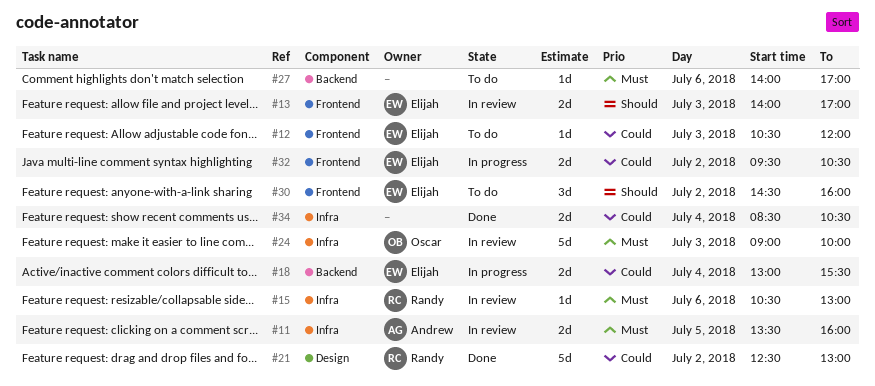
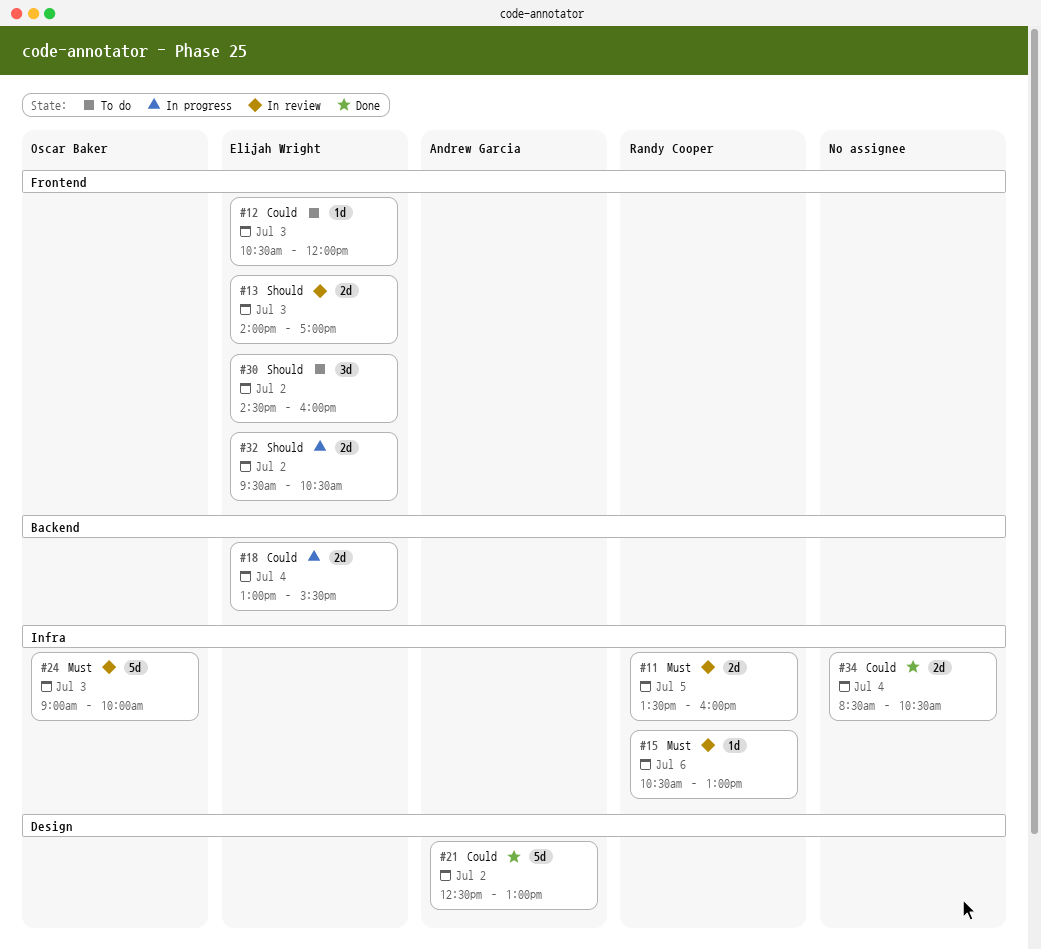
#11, owner: Andrew Garcia -> Randy Cooper
#21, owner: Randy Cooper -> Andrew Garcia
#27: present -> none
#32, priority: Could -> Should

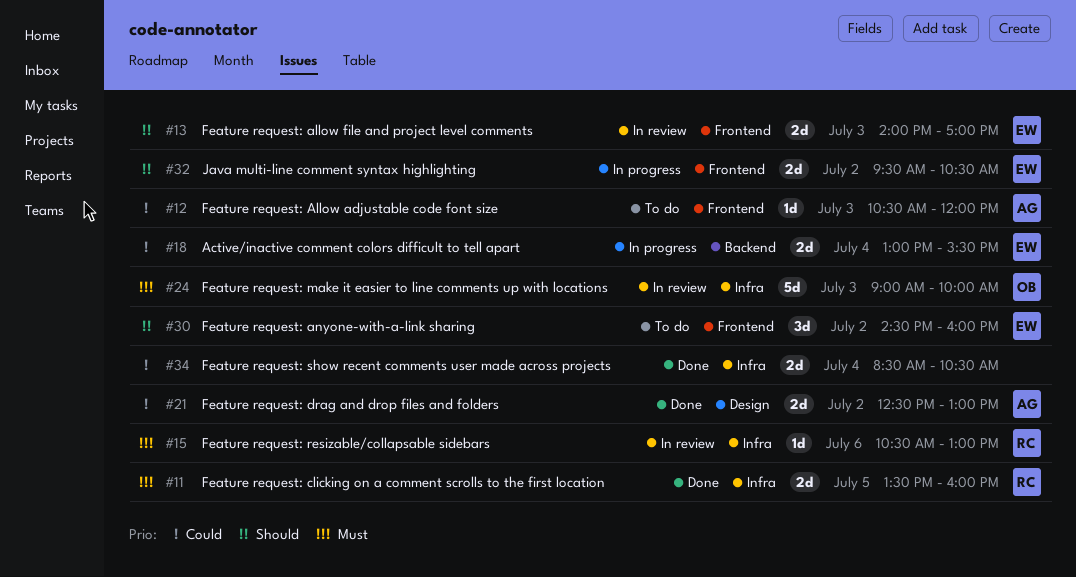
#11, status: In review -> Done
#12, owner: Elijah Wright -> Andrew Garcia
#21, estimate: 5d -> 2d

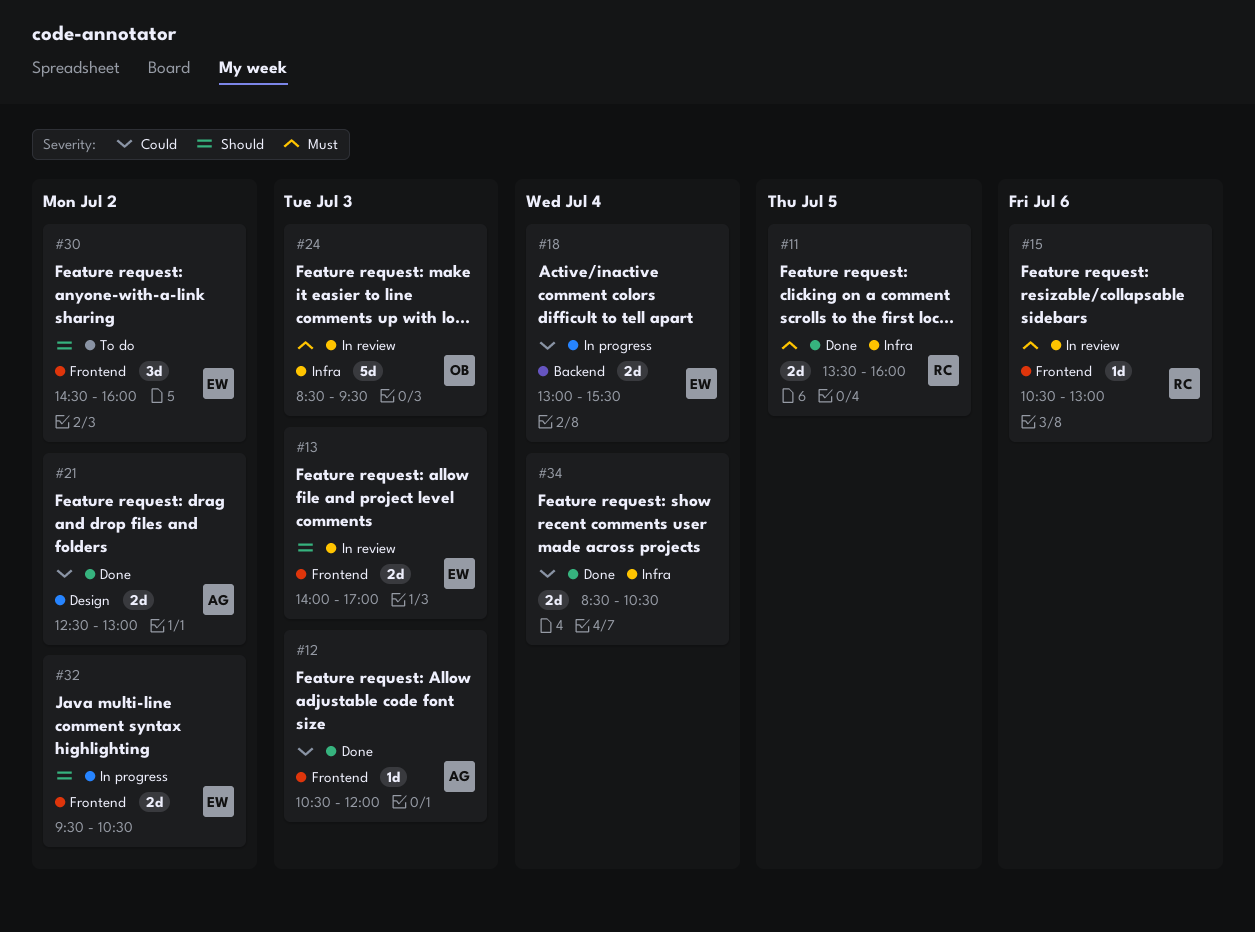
#12, status: To do -> Done
#15, label: Infra -> Frontend
#24, begins: 09:00 -> 08:30
#24, ends: 10:00 -> 09:30

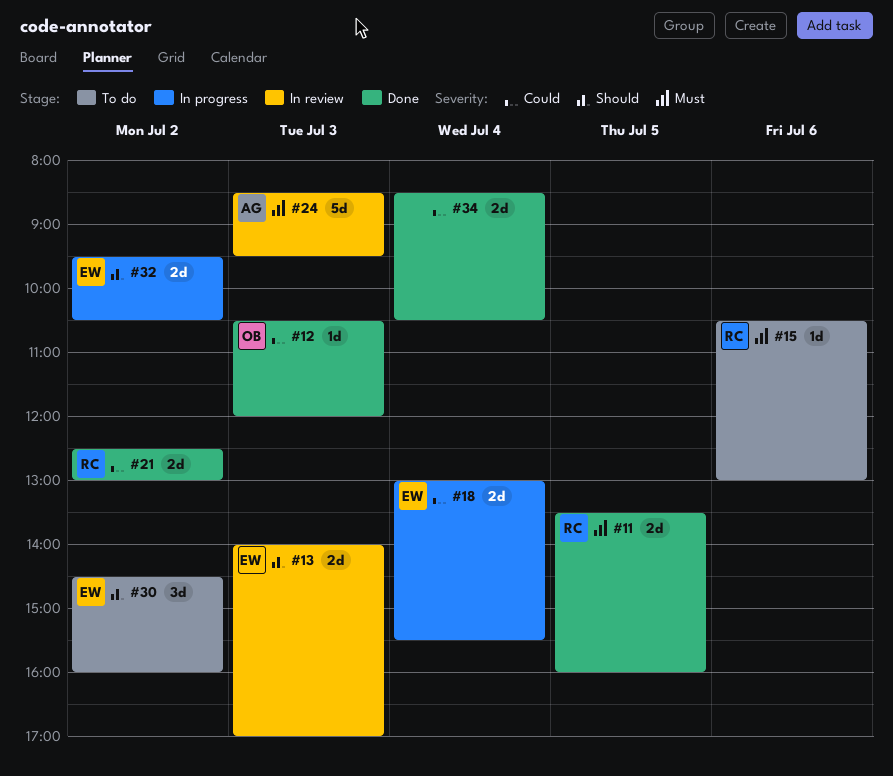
#12, owner: AG -> OB
#15, status: In review -> To do
#21, owner: AG -> RC
#24, owner: OB -> AG

